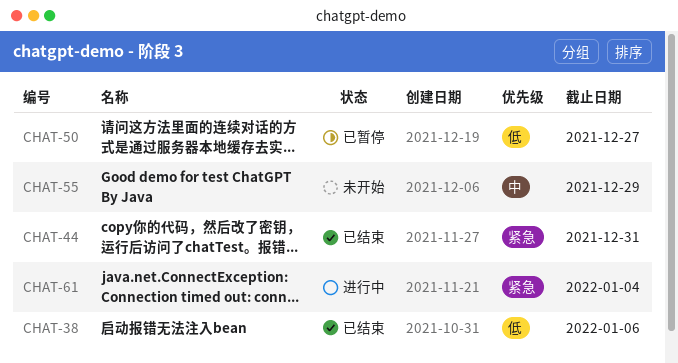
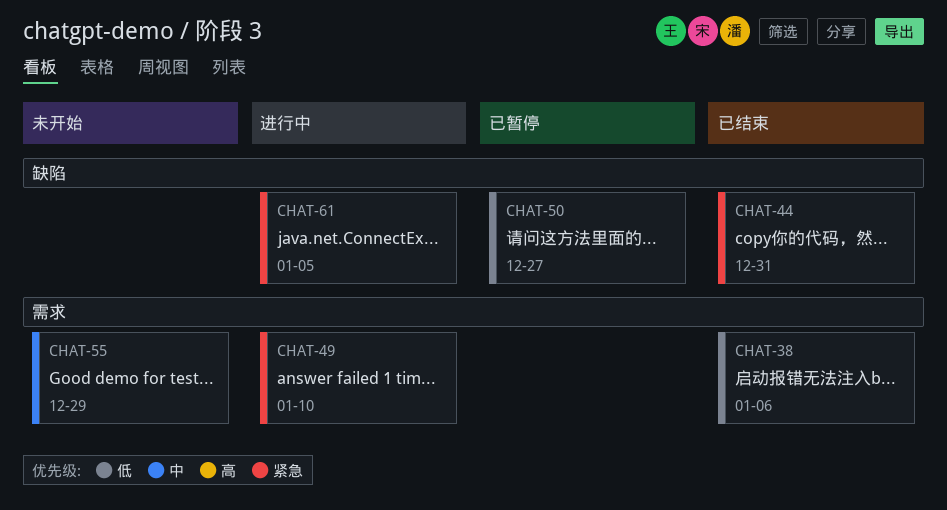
CHAT-49: none -> present
CHAT-61, due: Jan 4 -> Jan 5

